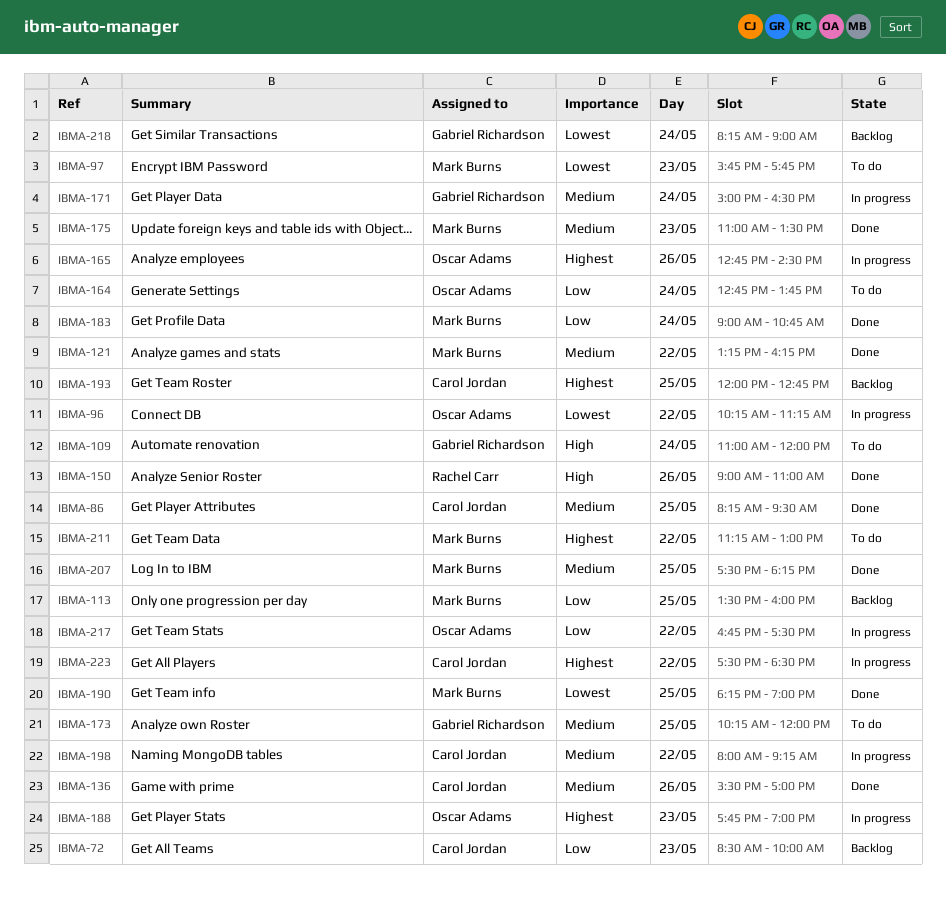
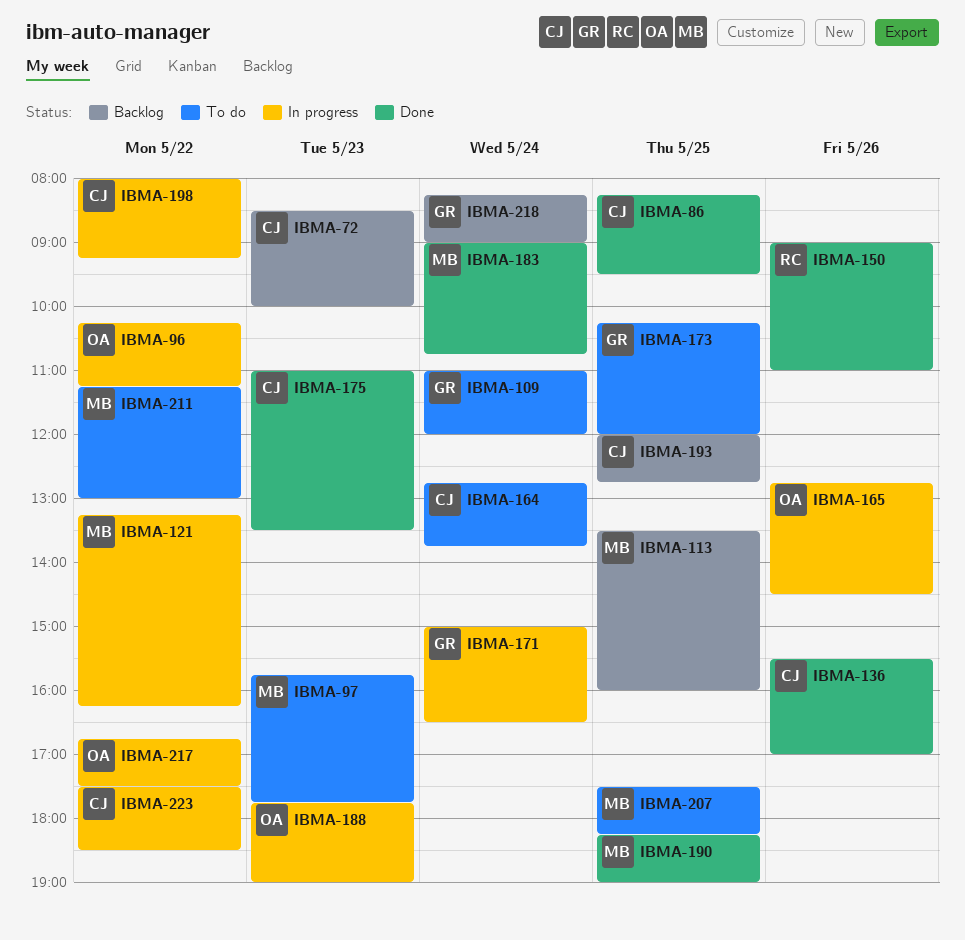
IBMA-121, status: Done -> In progress
IBMA-164, owner: Oscar Adams -> Carol Jordan
IBMA-175, owner: Mark Burns -> Carol Jordan
IBMA-207, status: Done -> To do

